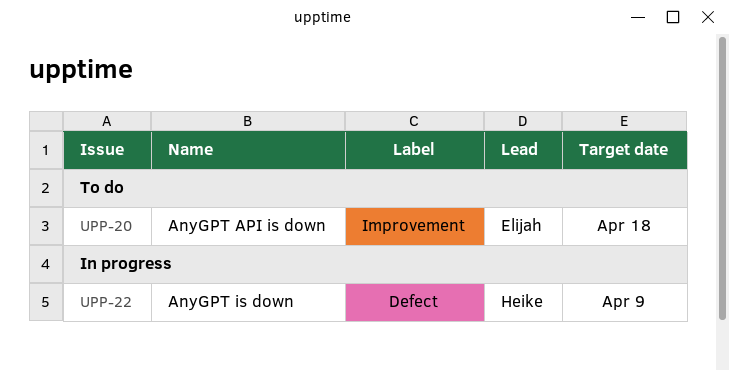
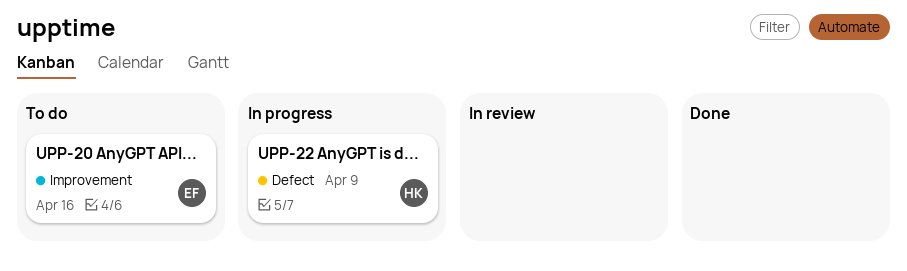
UPP-20, due: Apr 18 -> Apr 16

